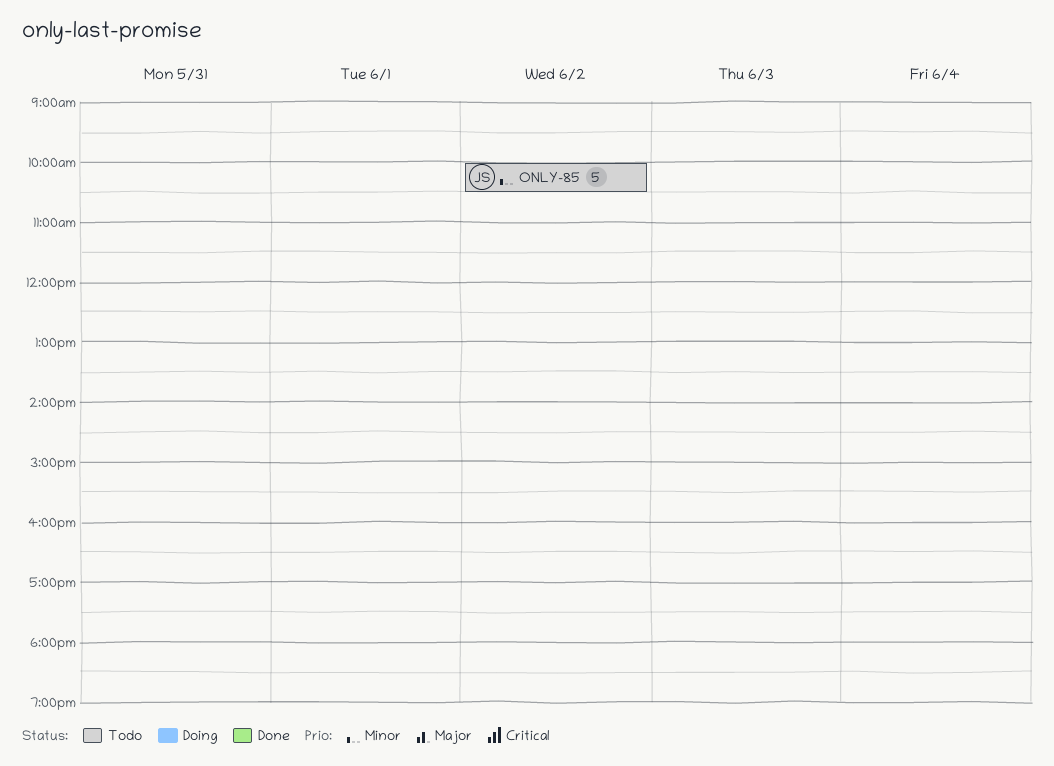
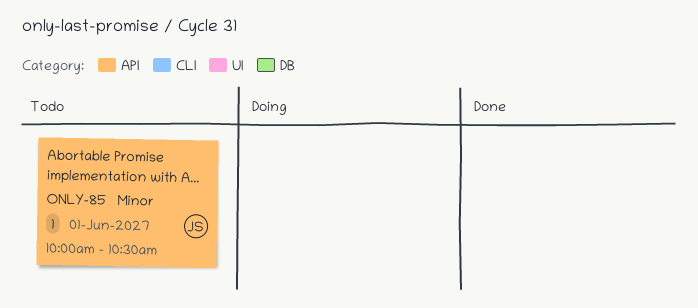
ONLY-85, estimate: 5 -> 1
ONLY-85, day: Jun 2 -> Jun 1

